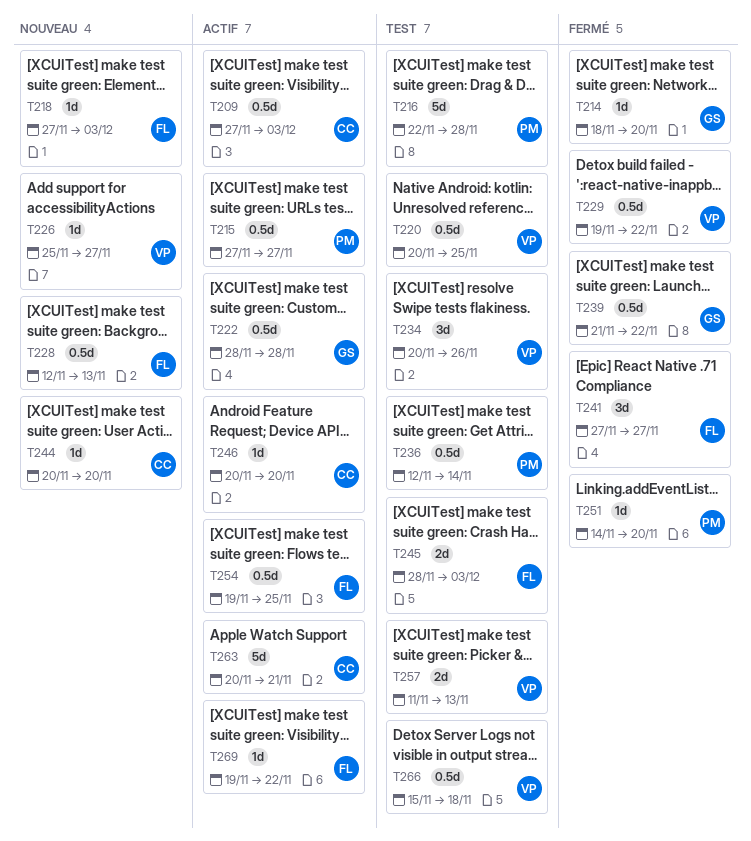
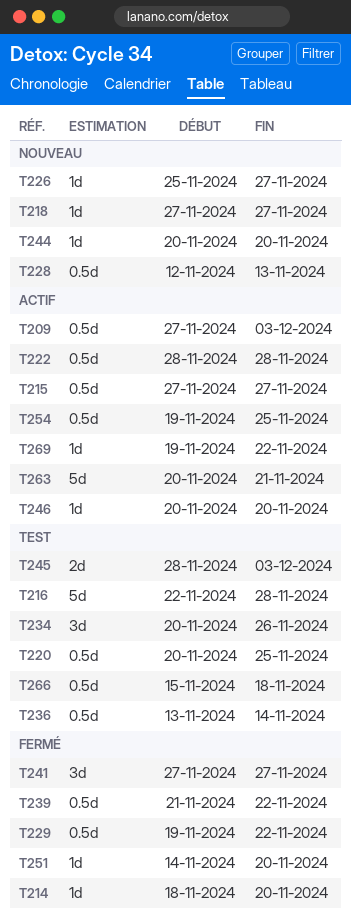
T218, due: Dec 3 -> Nov 27
T236, start: Nov 12 -> Nov 13
T257: present -> none

